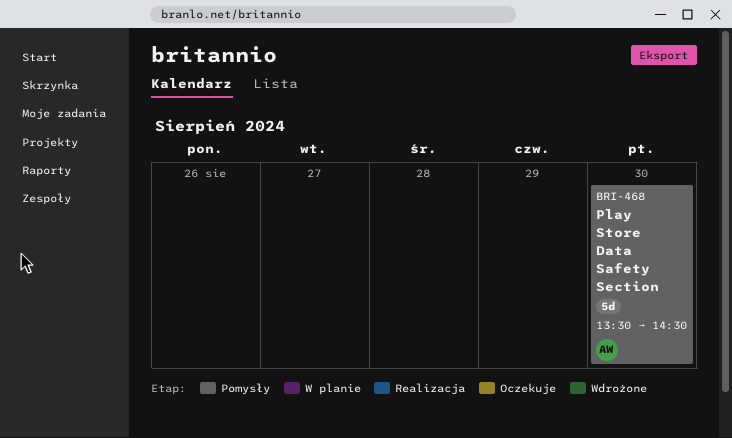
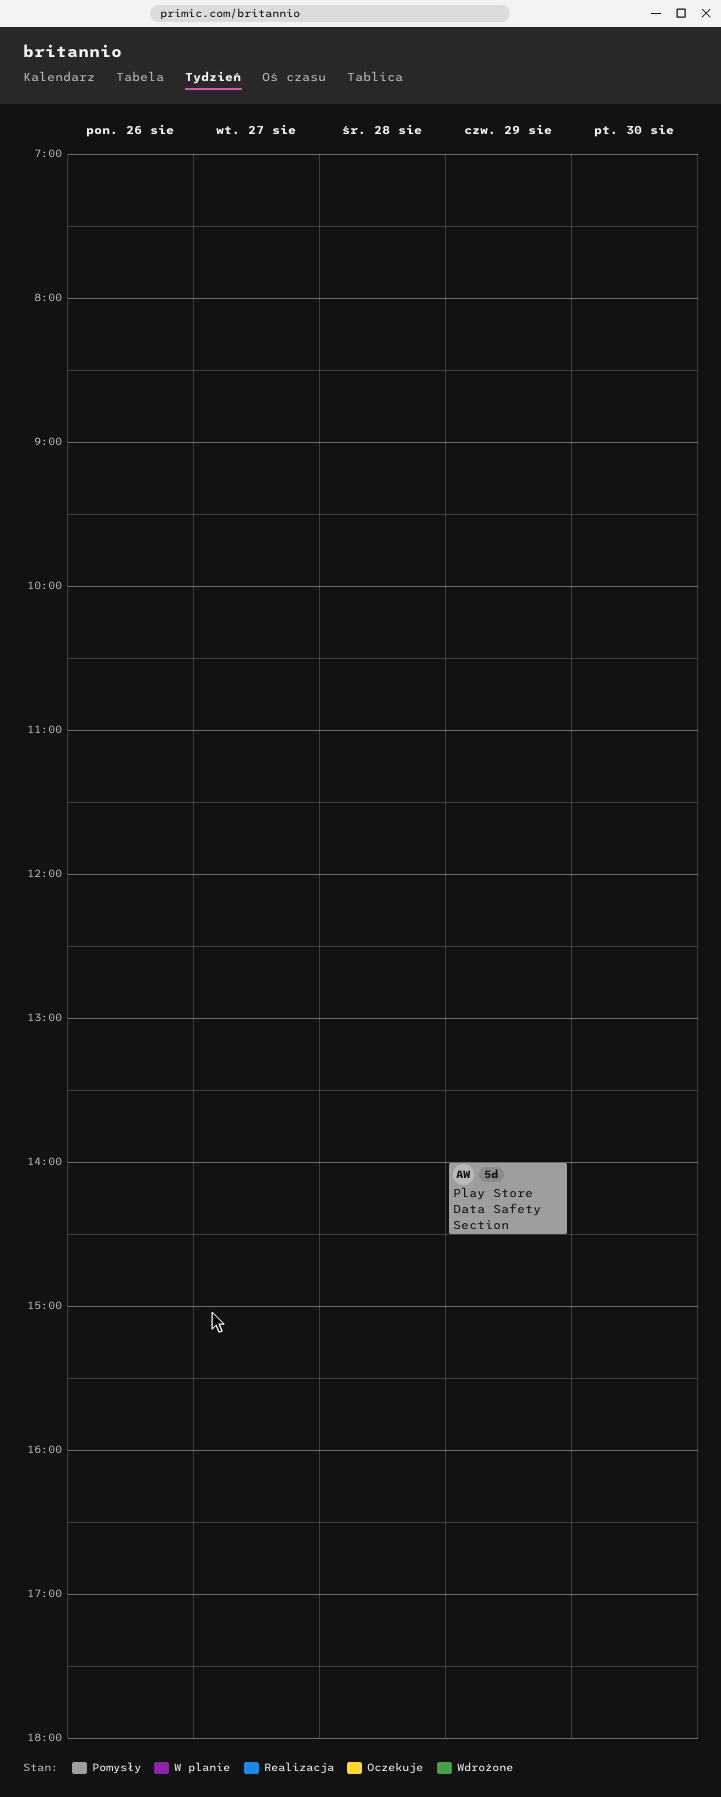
Play Store Data Safety Section, day: Aug 30 -> Aug 29
Play Store Data Safety Section, begins: 13:30 -> 14:00

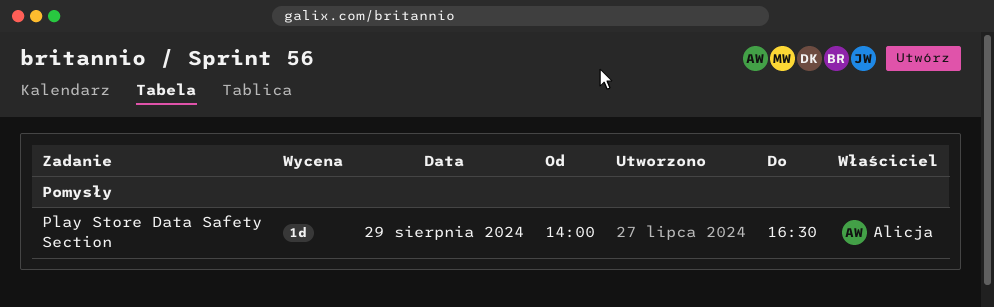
Play Store Data Safety Section, estimate: 5d -> 1d
Play Store Data Safety Section, ends: 14:30 -> 16:30

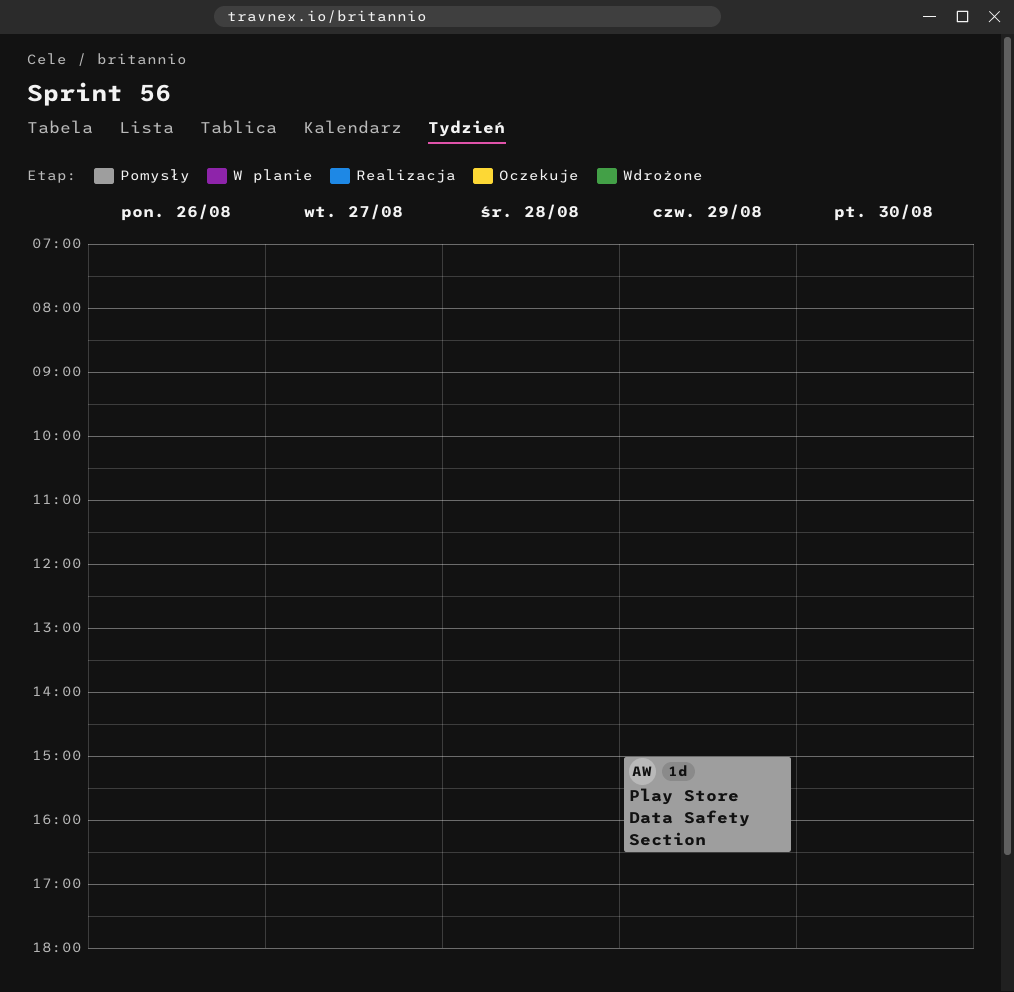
Play Store Data Safety Section, begins: 14:00 -> 15:00

